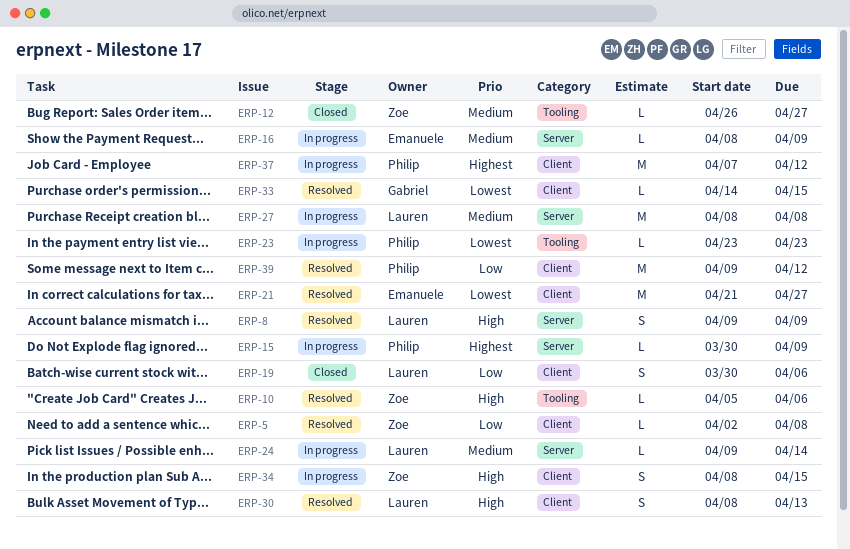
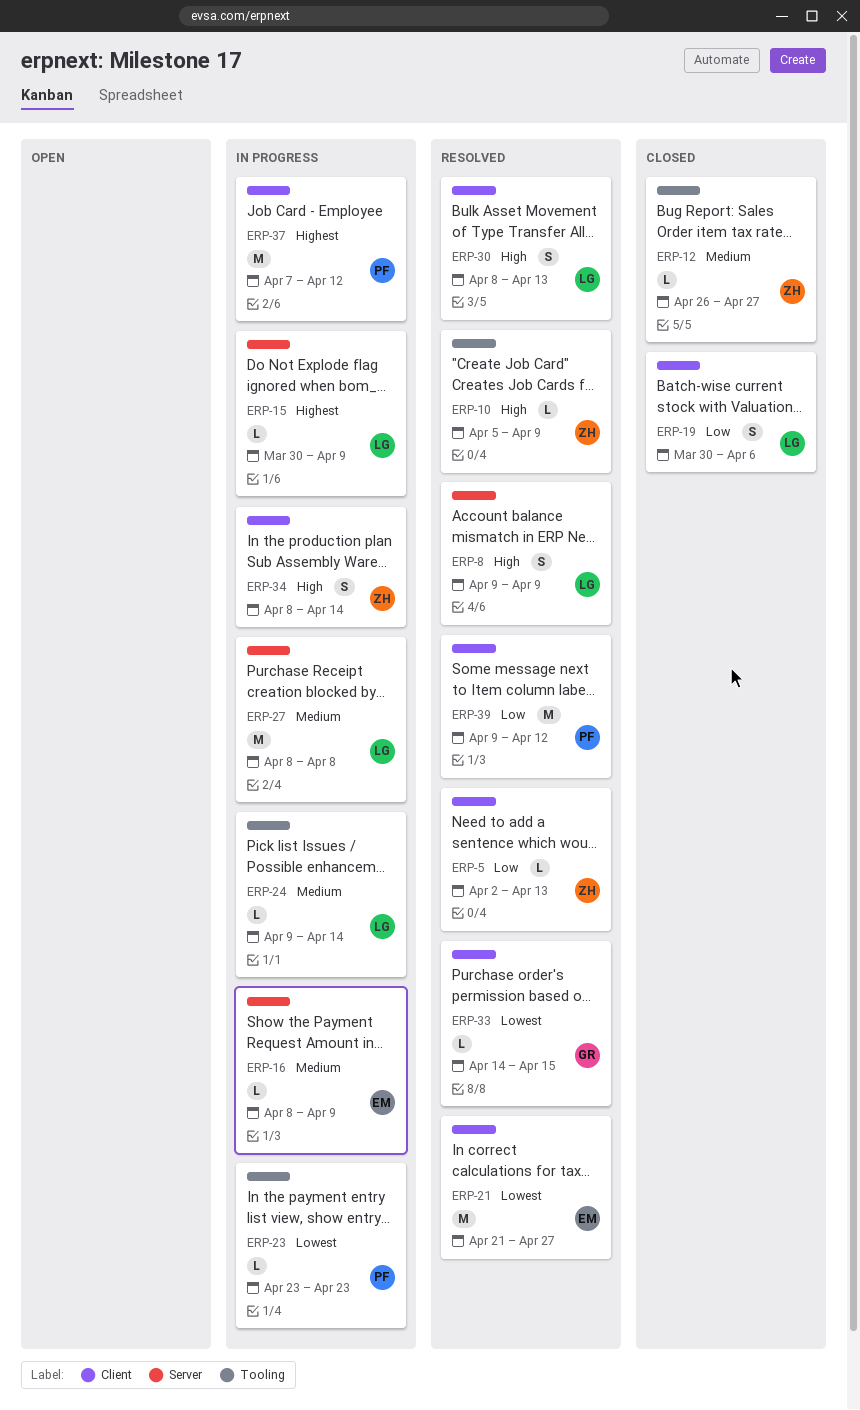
ERP-5, due: Apr 8 -> Apr 13
ERP-10, due: Apr 6 -> Apr 9
ERP-15, owner: Philip -> Lauren
ERP-24, label: Server -> Tooling
ERP-34, due: Apr 15 -> Apr 14

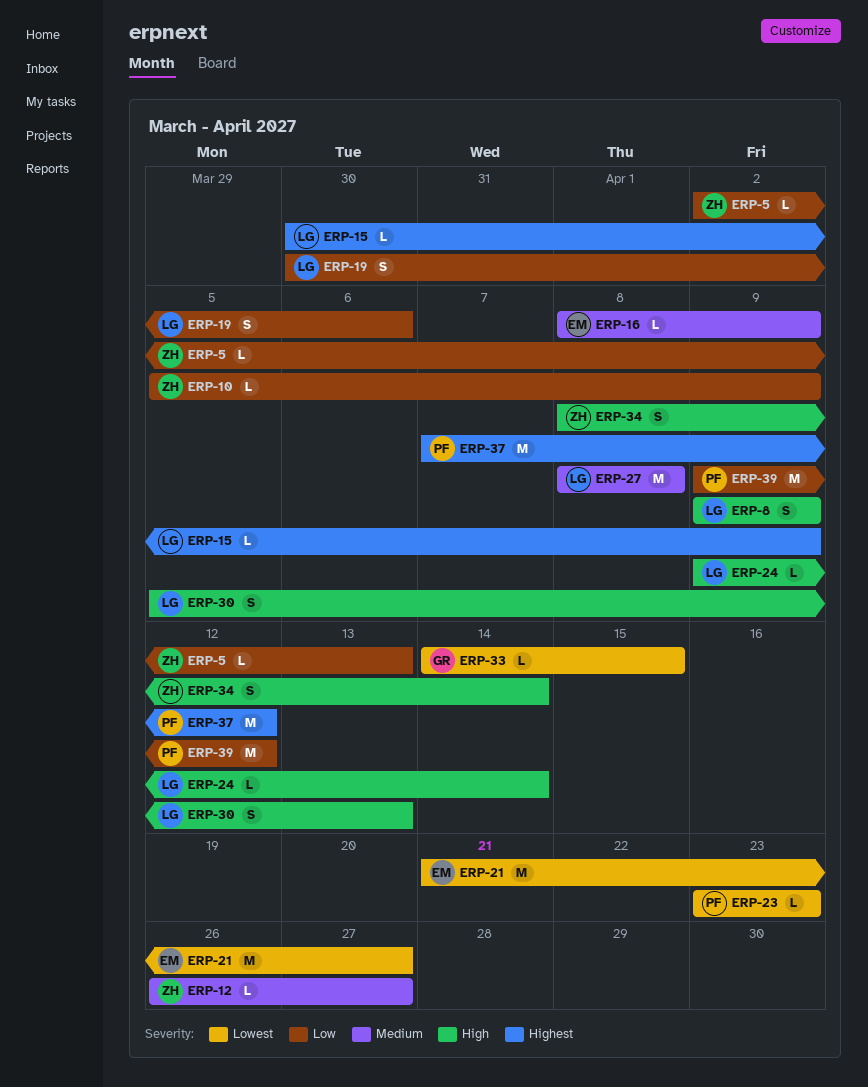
ERP-10, priority: High -> Low
ERP-24, priority: Medium -> High
ERP-30, start: Apr 8 -> Apr 5

